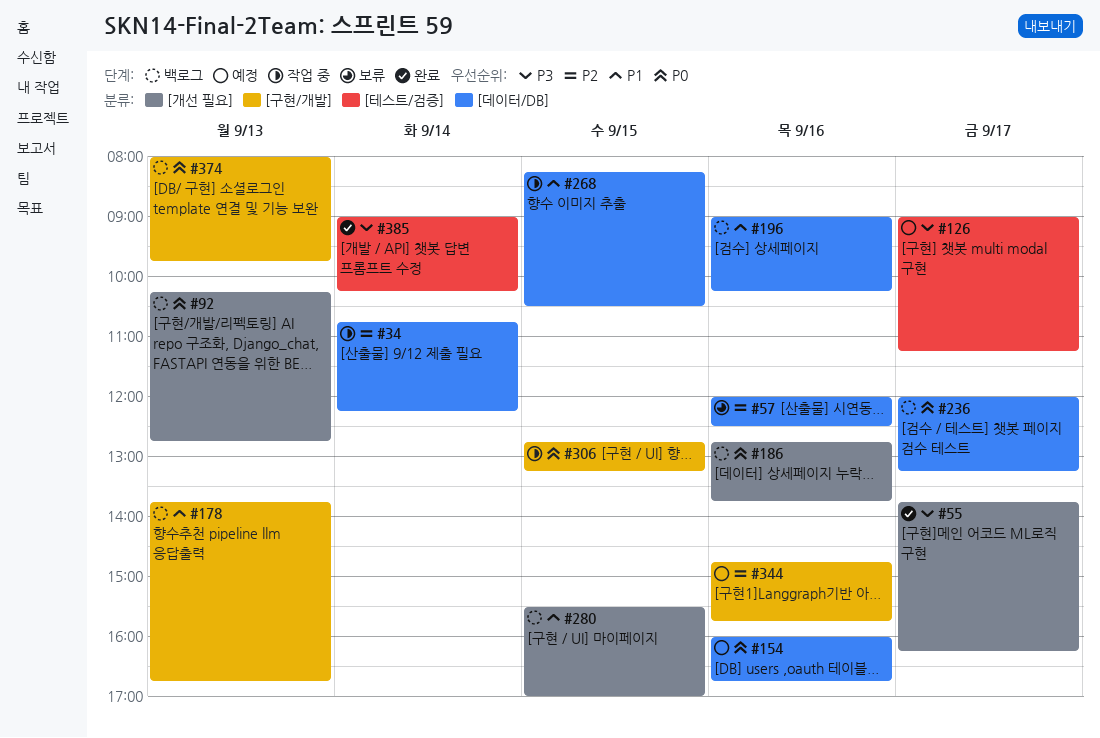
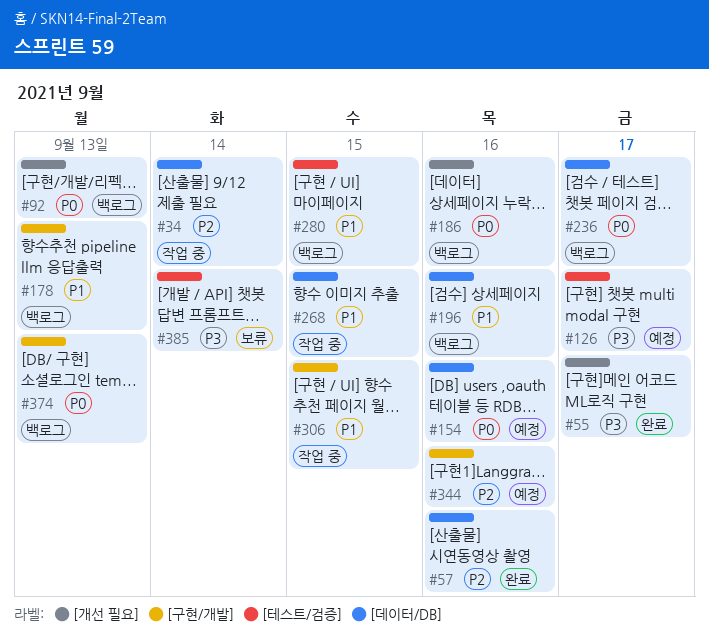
#57, status: 보류 -> 완료
#280, label: [개선 필요] -> [테스트/검증]
#306, priority: P0 -> P1
#385, status: 완료 -> 보류

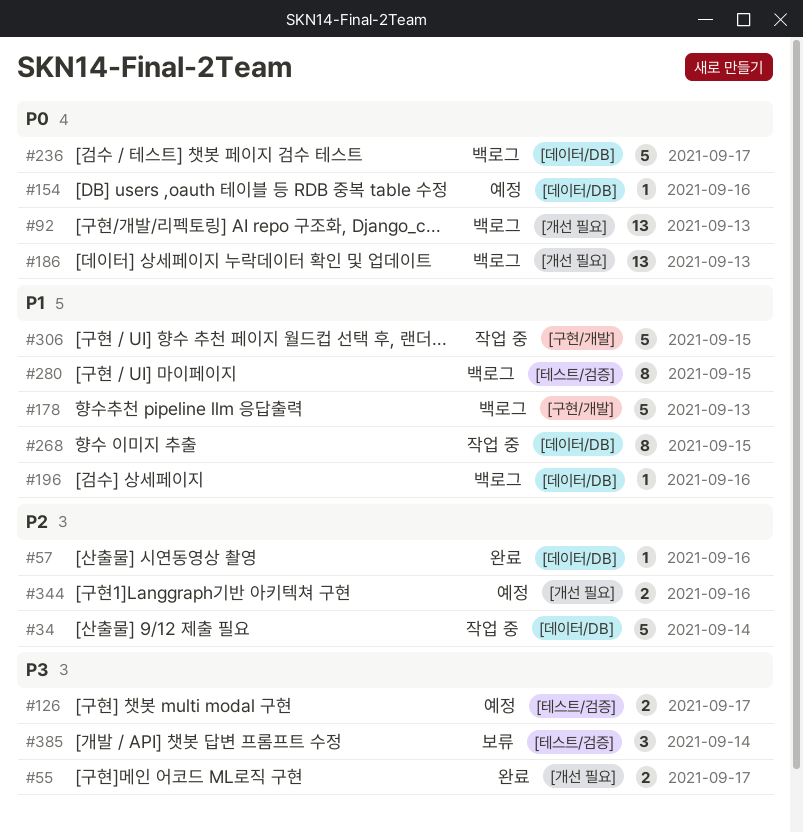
#186, day: Sep 16 -> Sep 13
#344, label: [구현/개발] -> [개선 필요]
#374: present -> none

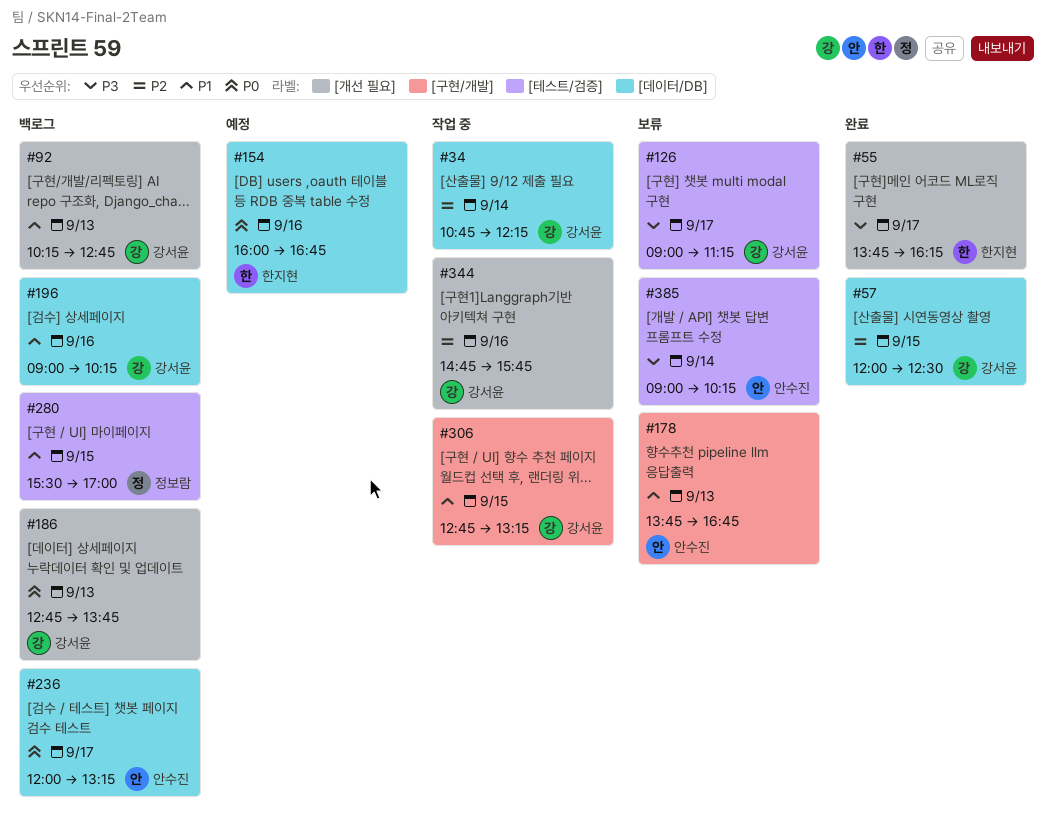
#57, day: Sep 16 -> Sep 15
#92, priority: P0 -> P1
#126, status: 예정 -> 보류
#178, status: 백로그 -> 보류
#268: present -> none
#344, status: 예정 -> 작업 중

